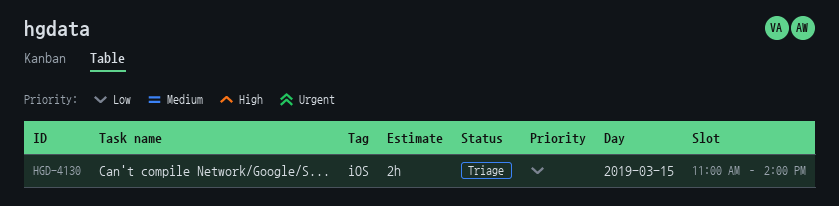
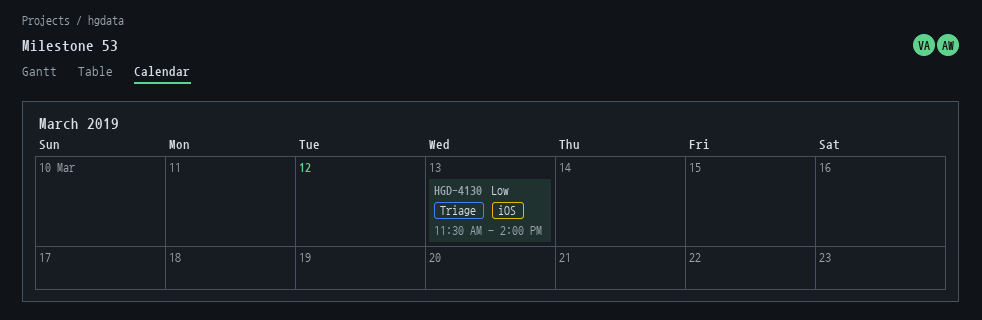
HGD-4130, day: Mar 15 -> Mar 13
HGD-4130, begins: 11:00 -> 11:30

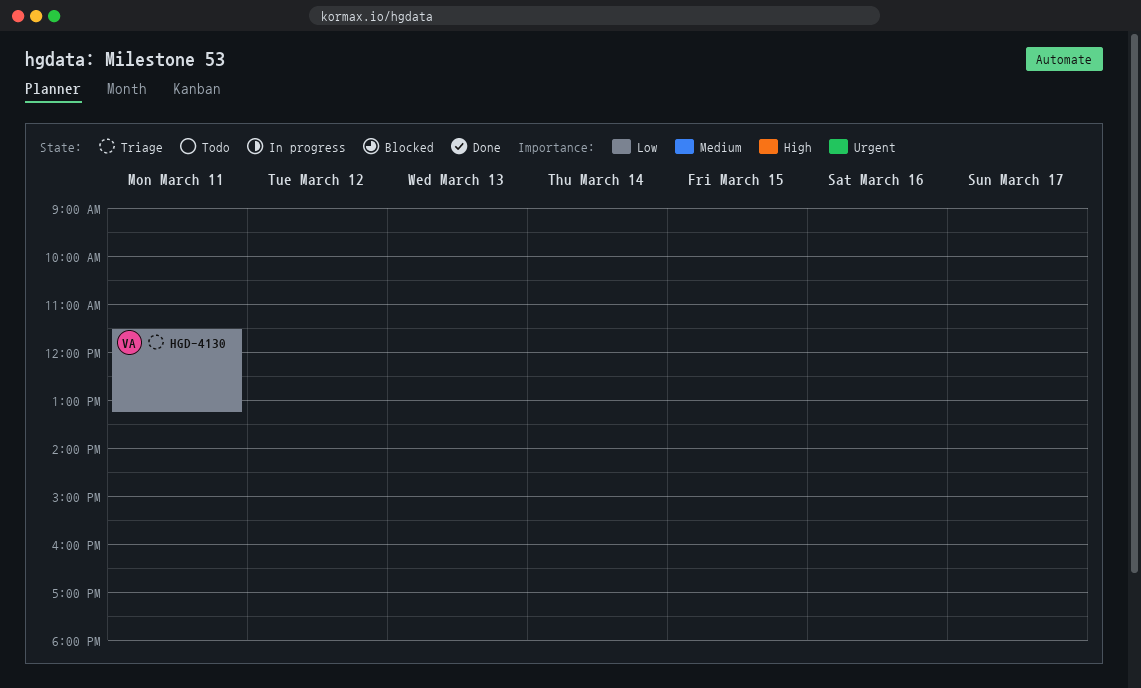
HGD-4130, day: Mar 13 -> Mar 11
HGD-4130, ends: 14:00 -> 13:15

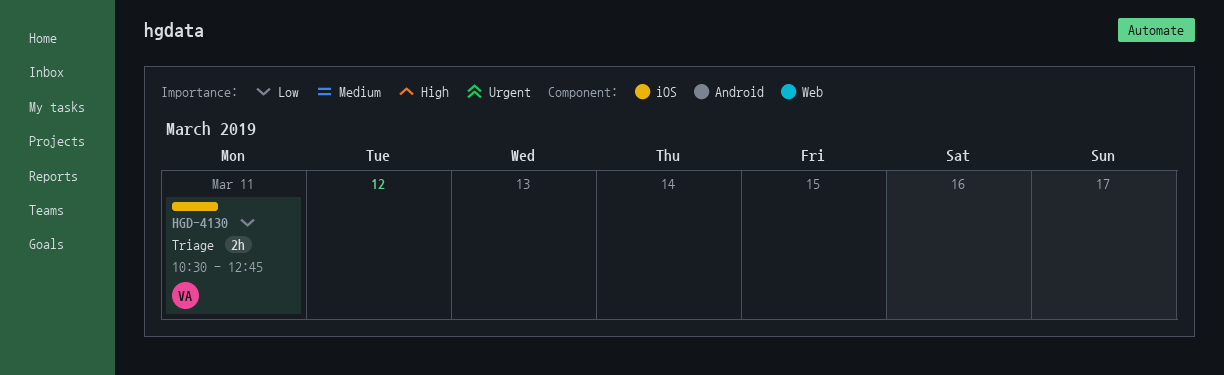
HGD-4130, begins: 11:30 -> 10:30
HGD-4130, ends: 13:15 -> 12:45

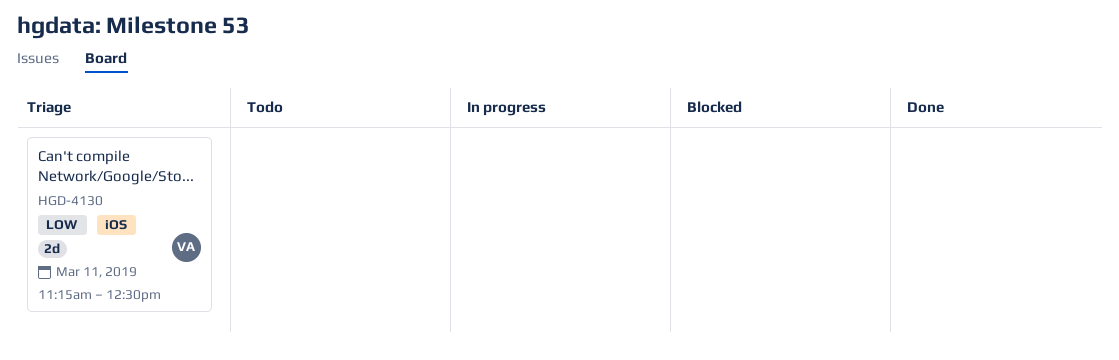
HGD-4130, estimate: 2h -> 2d
HGD-4130, begins: 10:30 -> 11:15
HGD-4130, ends: 12:45 -> 12:30

